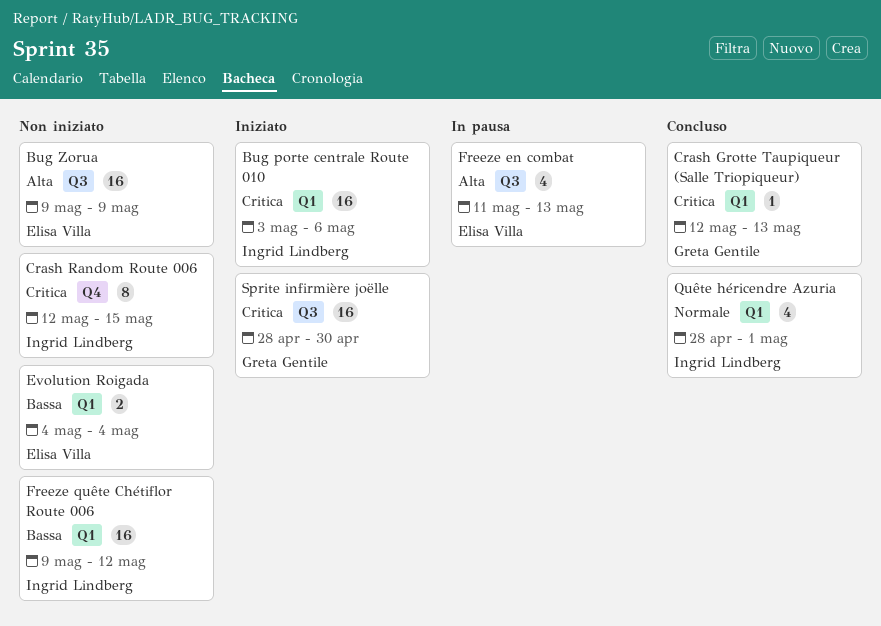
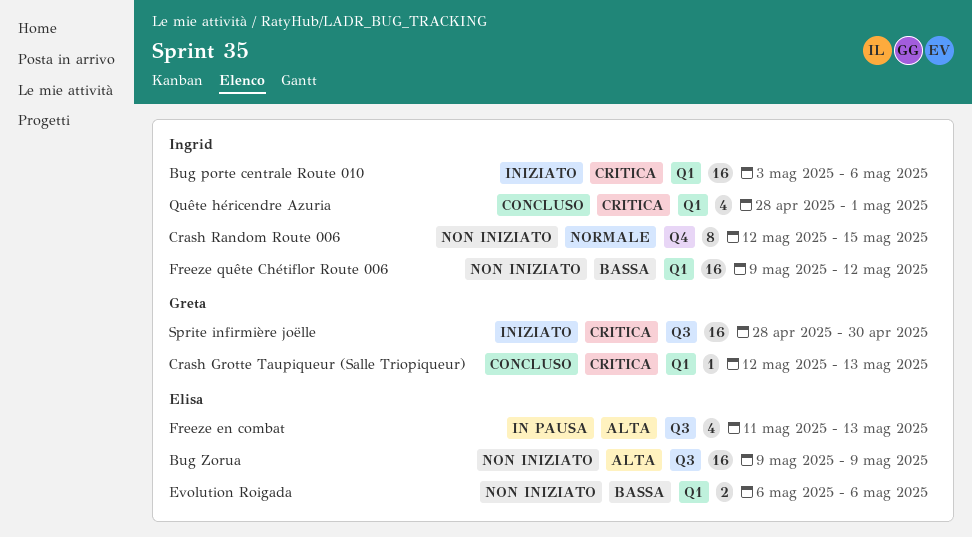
Crash Random Route 006, priority: Critica -> Normale
Evolution Roigada, start: May 4 -> May 6
Evolution Roigada, due: May 4 -> May 6
Quête héricendre Azuria, priority: Normale -> Critica

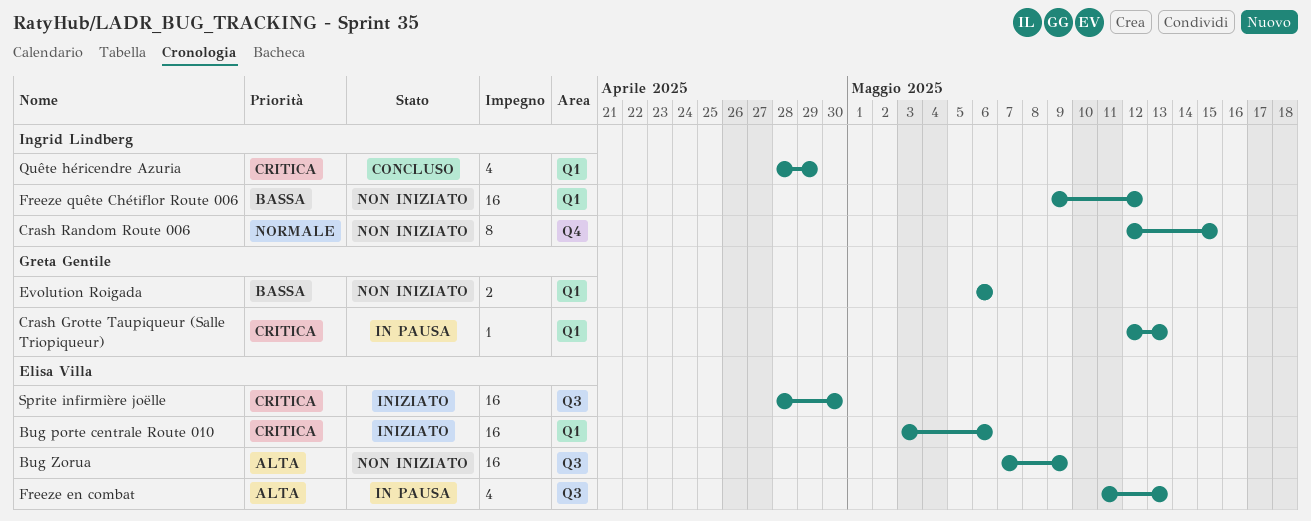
Bug porte centrale Route 010, owner: Ingrid Lindberg -> Elisa Villa
Bug Zorua, start: May 9 -> May 7
Crash Grotte Taupiqueur (Salle Triopiqueur), status: Concluso -> In pausa
Evolution Roigada, owner: Elisa Villa -> Greta Gentile
Quête héricendre Azuria, due: May 1 -> Apr 29
Sprite infirmière joëlle, owner: Greta Gentile -> Elisa Villa

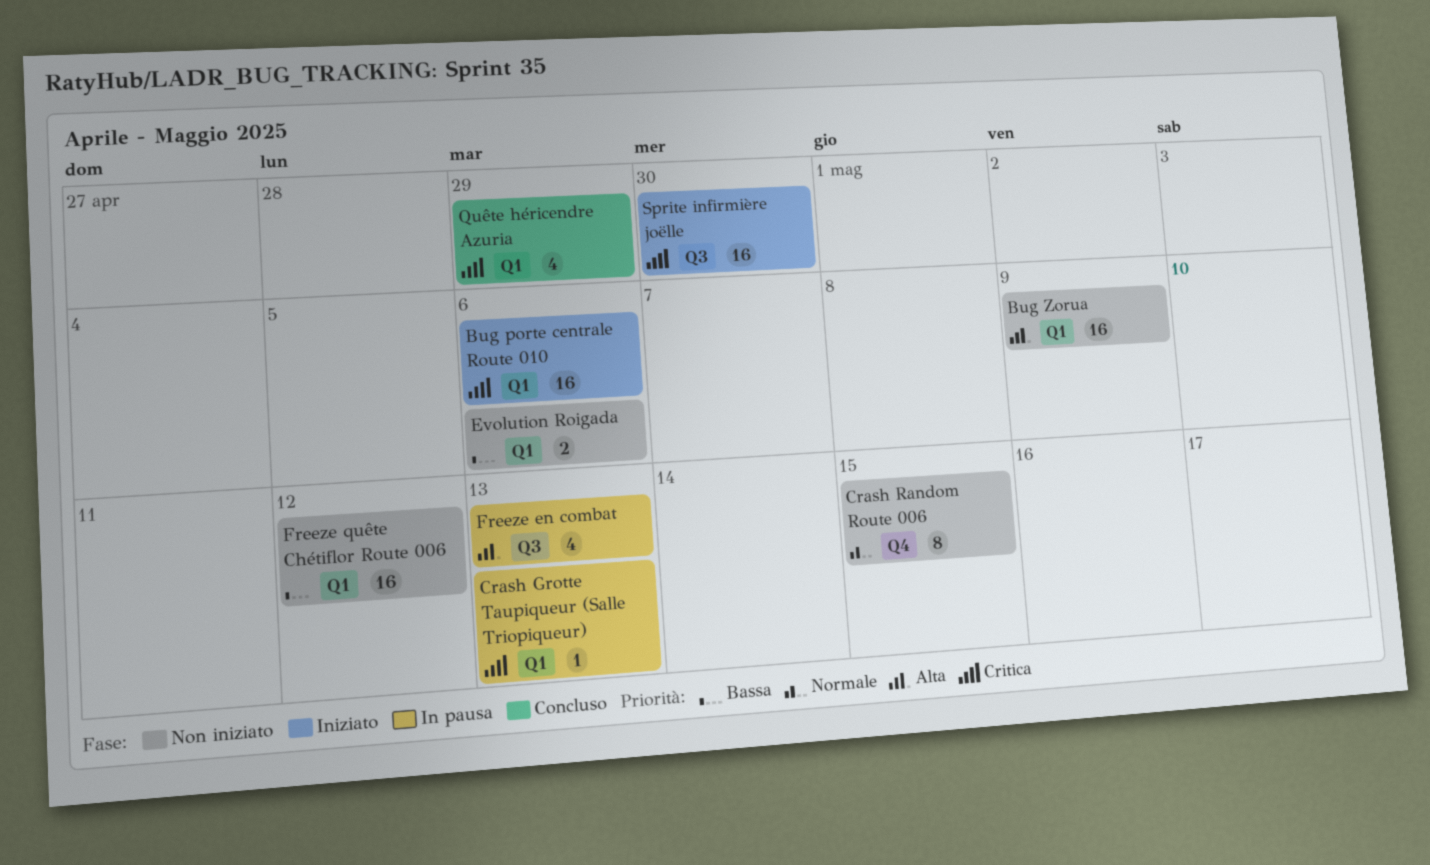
Bug Zorua, label: Q3 -> Q1

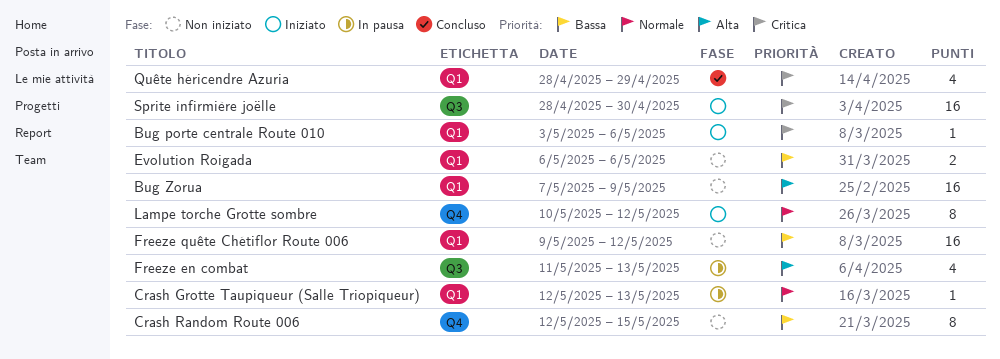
Bug porte centrale Route 010, estimate: 16 -> 1
Crash Grotte Taupiqueur (Salle Triopiqueur), priority: Critica -> Normale
Crash Random Route 006, priority: Normale -> Bassa
Lampe torche Grotte sombre: none -> present

